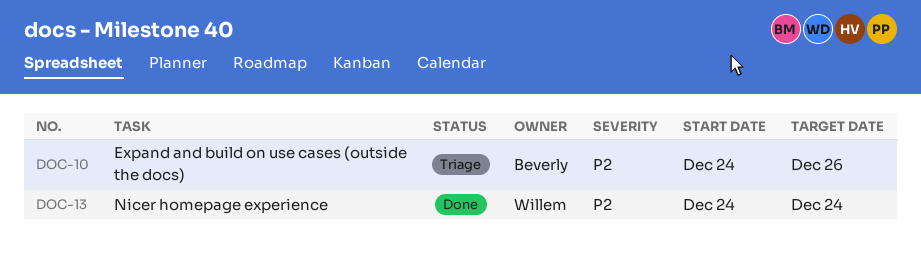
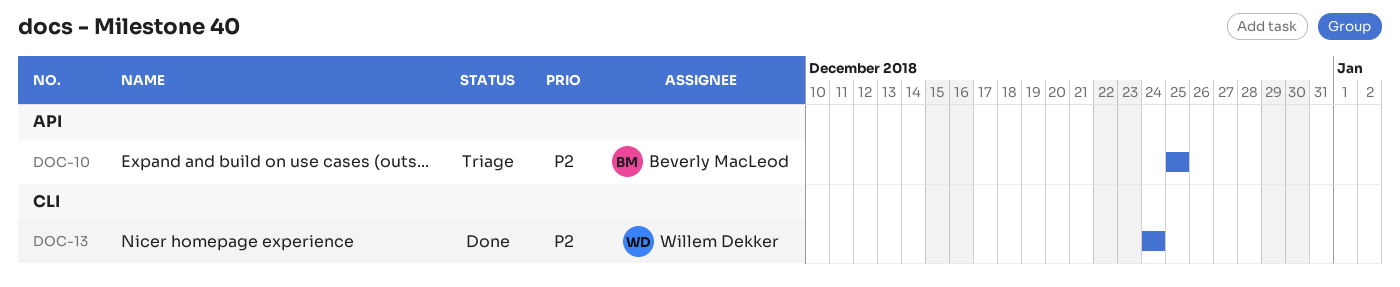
DOC-10, start: Dec 24 -> Dec 25
DOC-10, due: Dec 26 -> Dec 25

